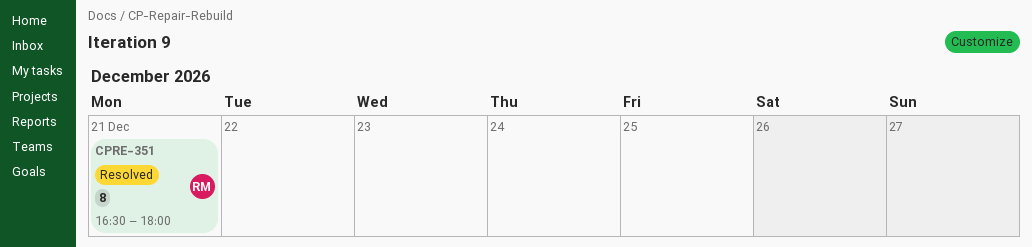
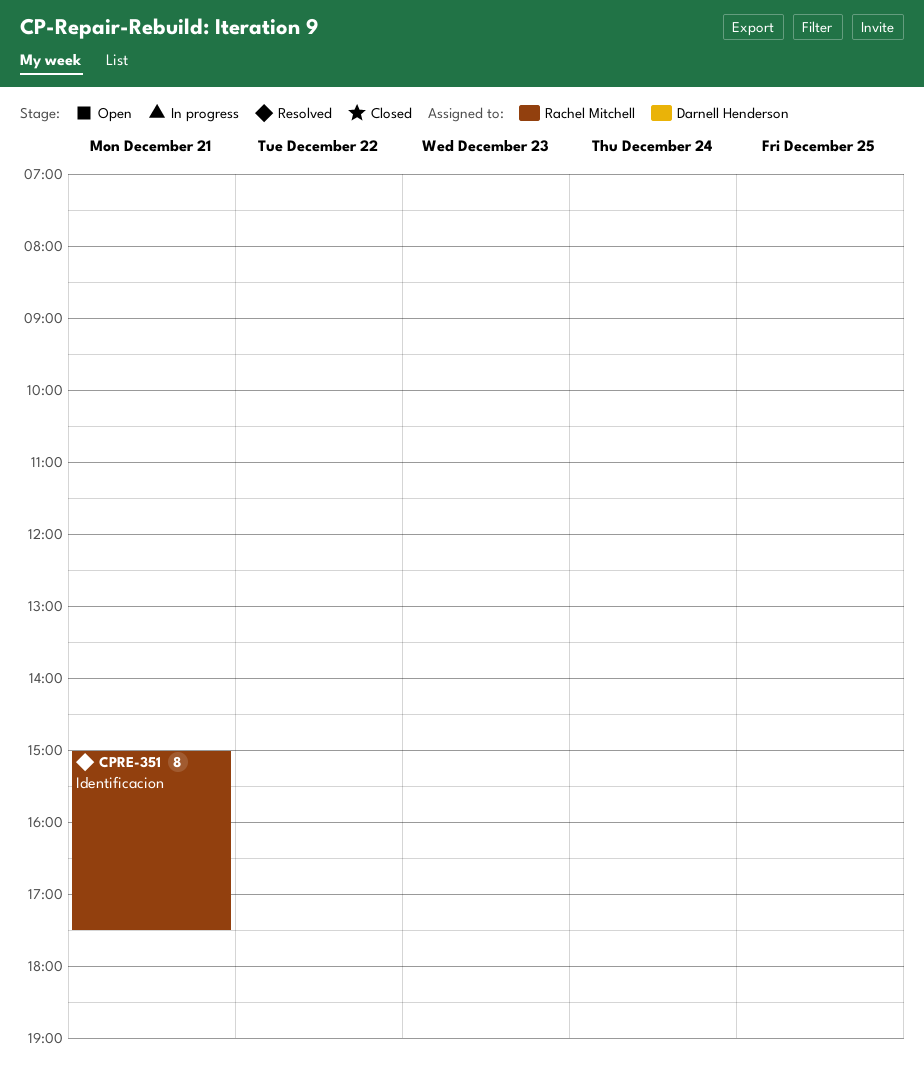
CPRE-351, begins: 16:30 -> 15:00
CPRE-351, ends: 18:00 -> 17:30

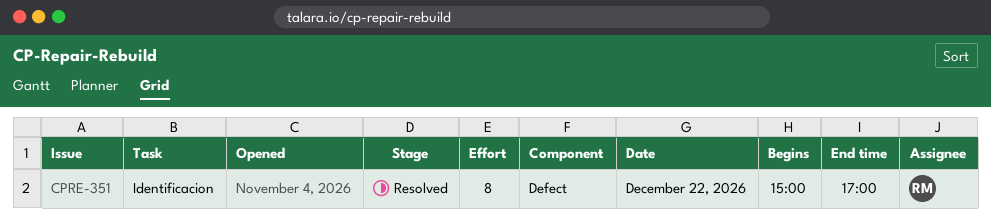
CPRE-351, day: Dec 21 -> Dec 22
CPRE-351, ends: 17:30 -> 17:00

